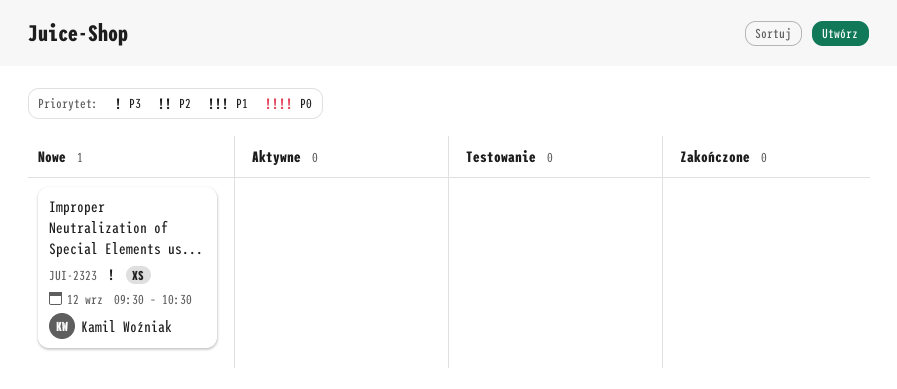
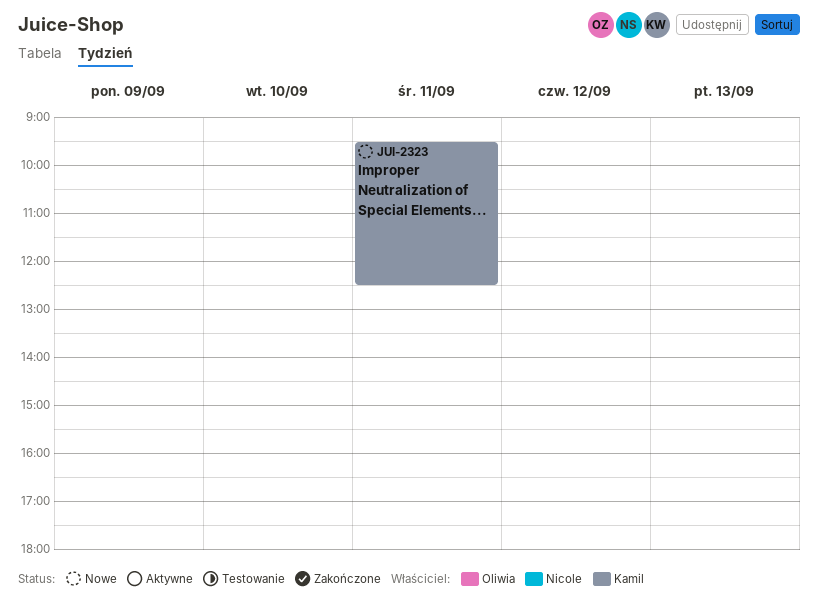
JUI-2323, day: Sep 12 -> Sep 11
JUI-2323, ends: 10:30 -> 12:30

